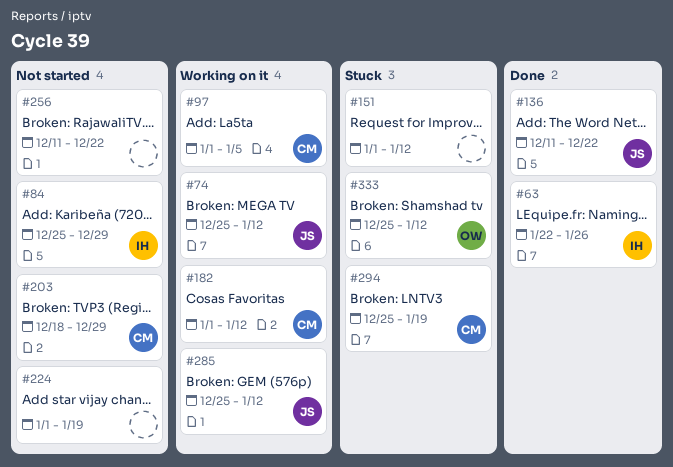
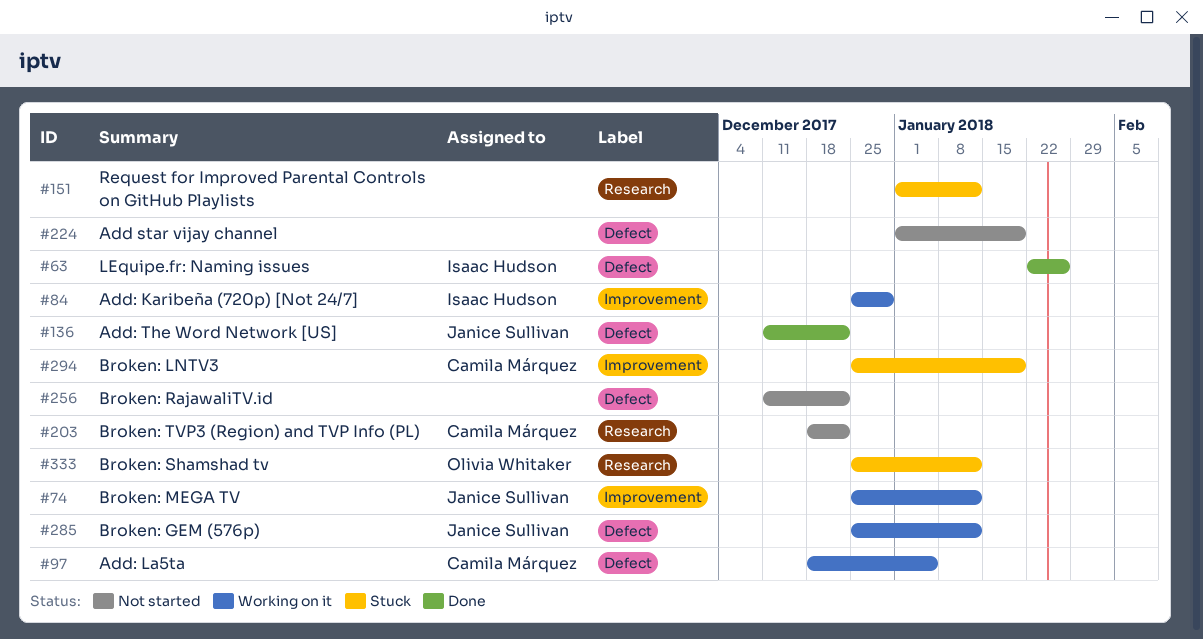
#84, status: Not started -> Working on it
#97, start: Jan 1 -> Dec 18
#182: present -> none
#203, due: Dec 29 -> Dec 22

